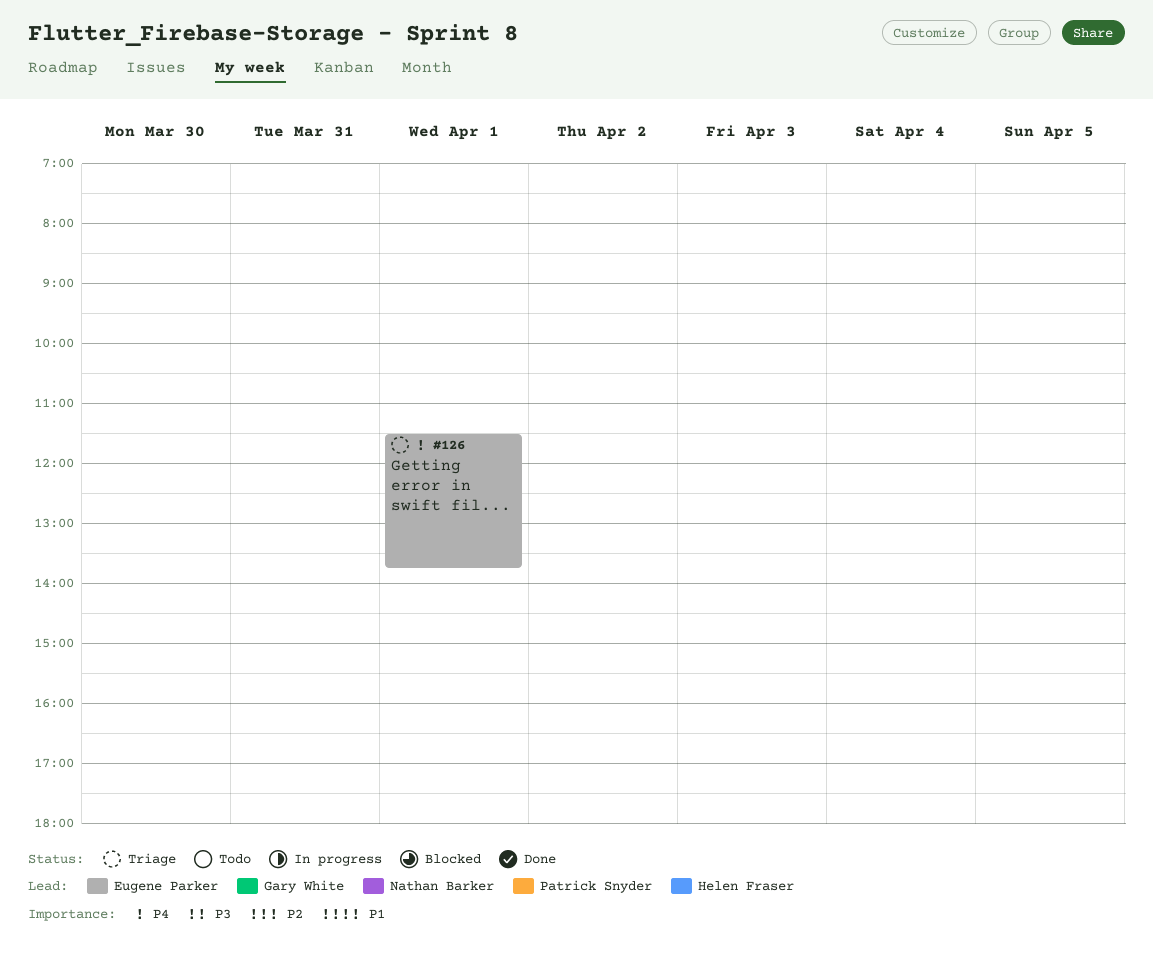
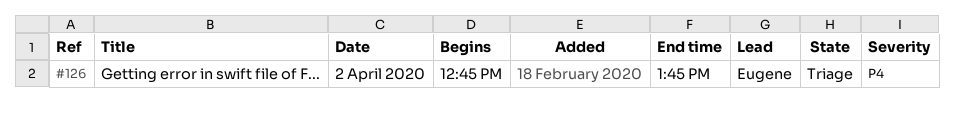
#126, day: Apr 1 -> Apr 2
#126, begins: 11:30 -> 12:45

